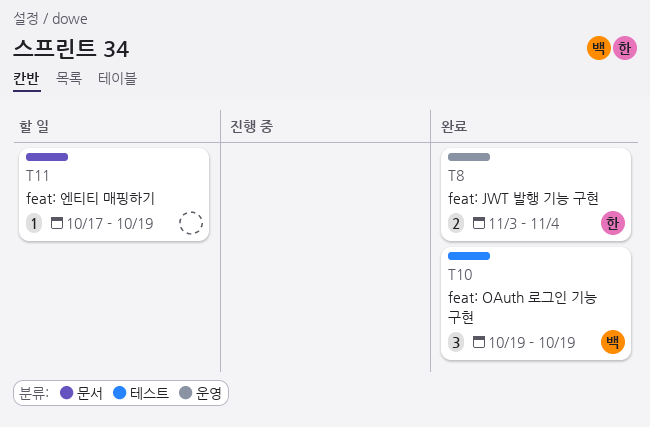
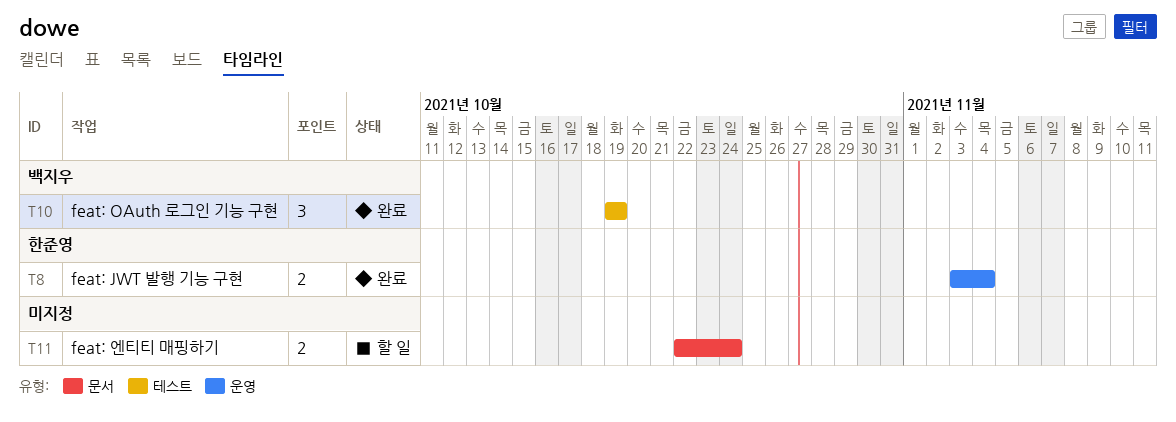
T11, estimate: 1 -> 2
T11, start: Oct 17 -> Oct 22
T11, due: Oct 19 -> Oct 24

